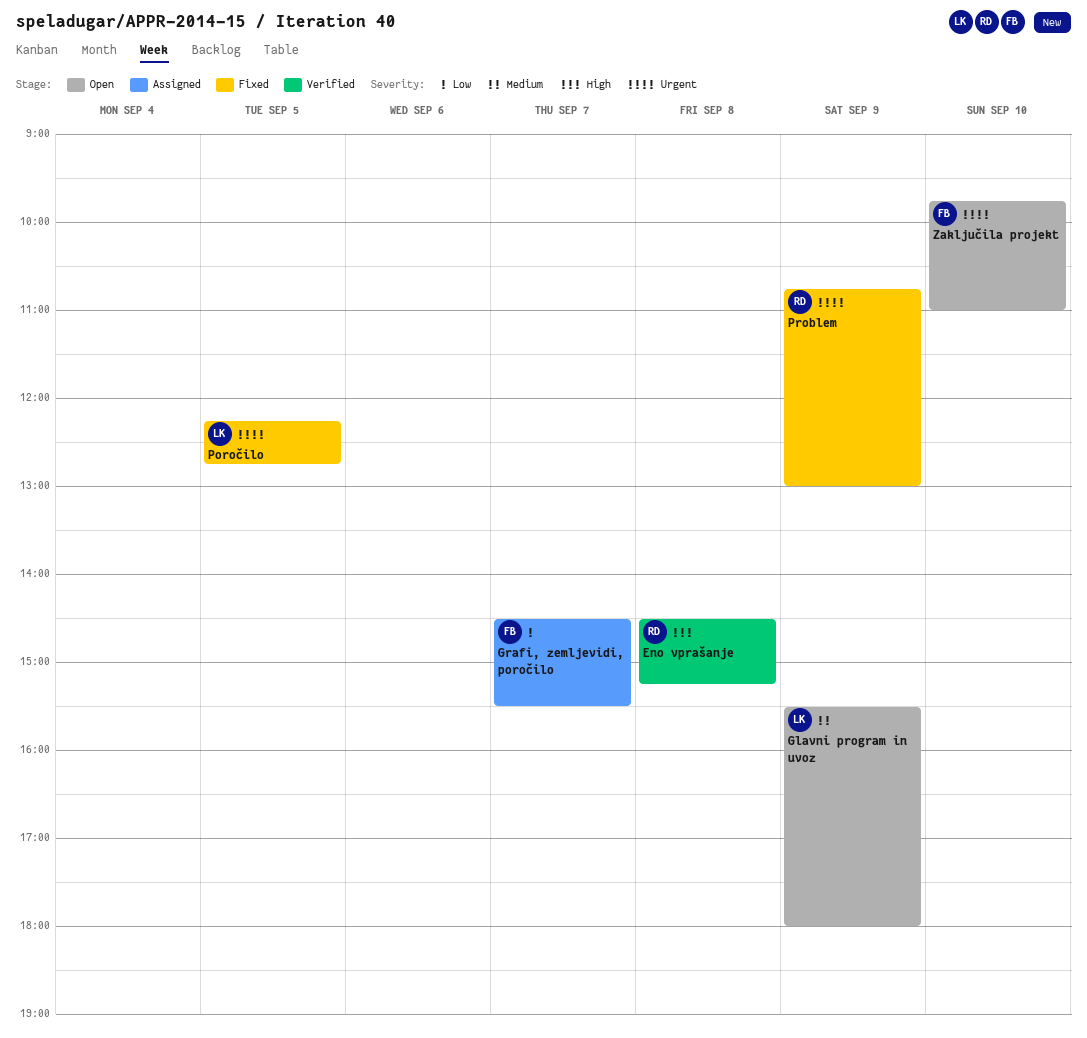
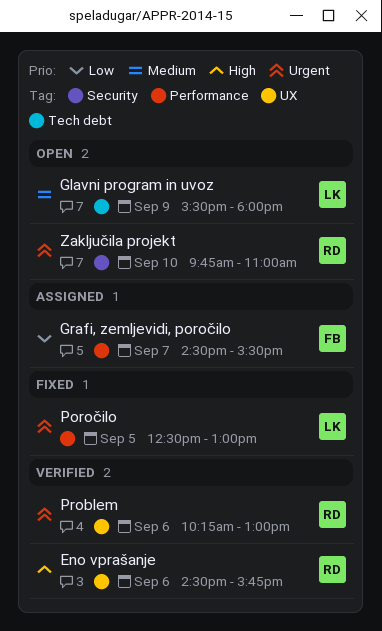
Eno vprašanje, day: Sep 8 -> Sep 6
Eno vprašanje, ends: 15:15 -> 15:45
Poročilo, begins: 12:15 -> 12:30
Poročilo, ends: 12:45 -> 13:00
Problem, status: Fixed -> Verified
Problem, day: Sep 9 -> Sep 6
Problem, begins: 10:45 -> 10:15
Zaključila projekt, owner: FB -> RD

